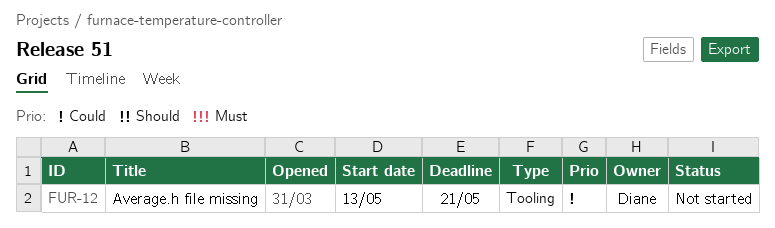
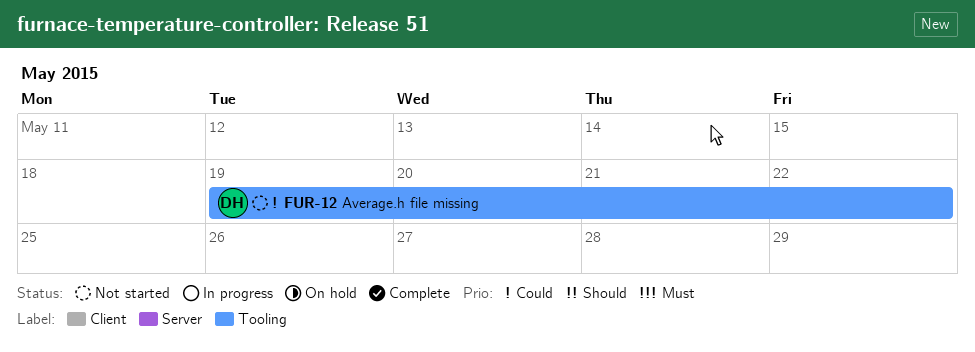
FUR-12, start: May 13 -> May 19
FUR-12, due: May 21 -> May 22

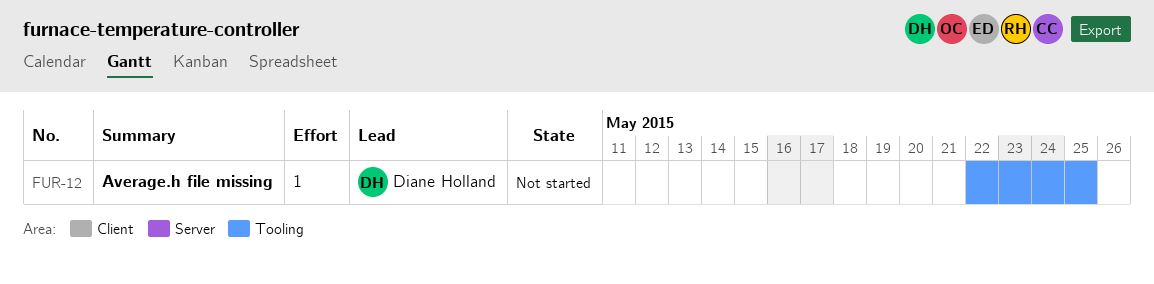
FUR-12, start: May 19 -> May 22
FUR-12, due: May 22 -> May 25

